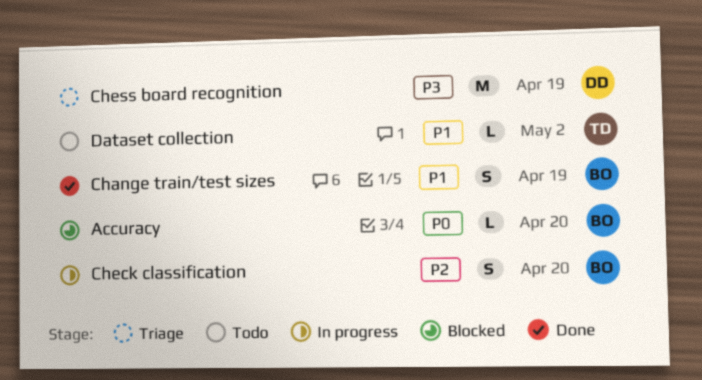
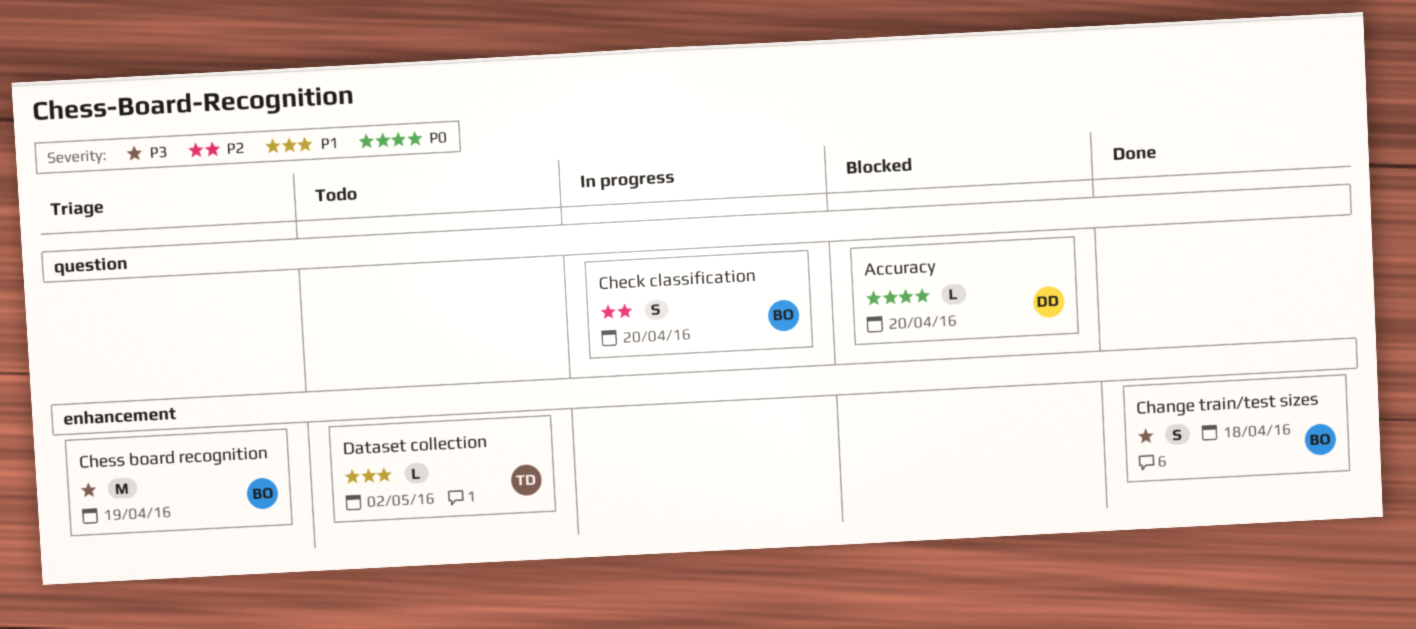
Accuracy, owner: BO -> DD
Change train/test sizes, priority: P1 -> P3
Change train/test sizes, due: Apr 19 -> Apr 18
Chess board recognition, owner: DD -> BO

